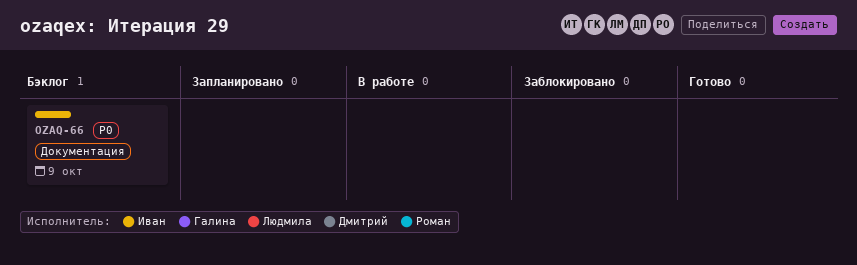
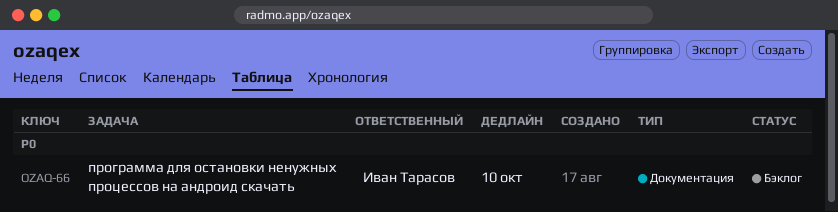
OZAQ-66, due: Oct 9 -> Oct 10

